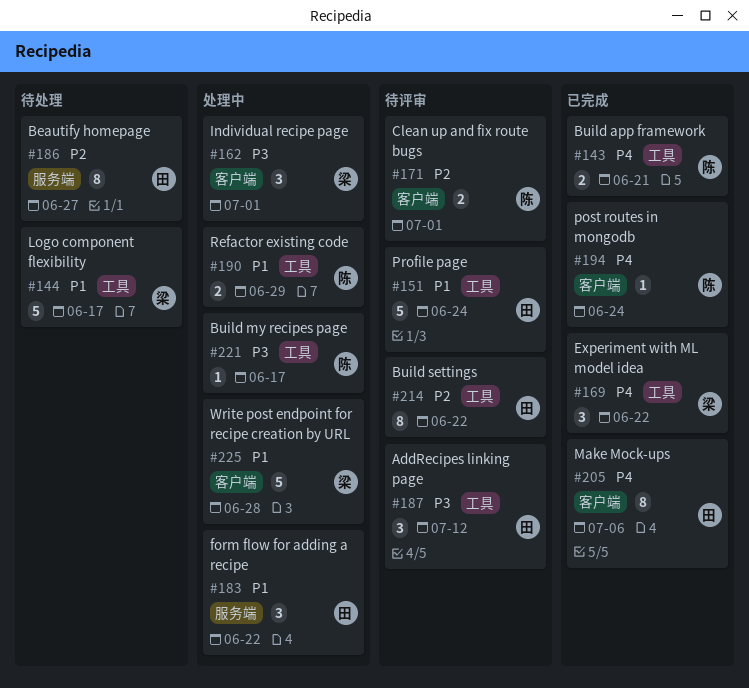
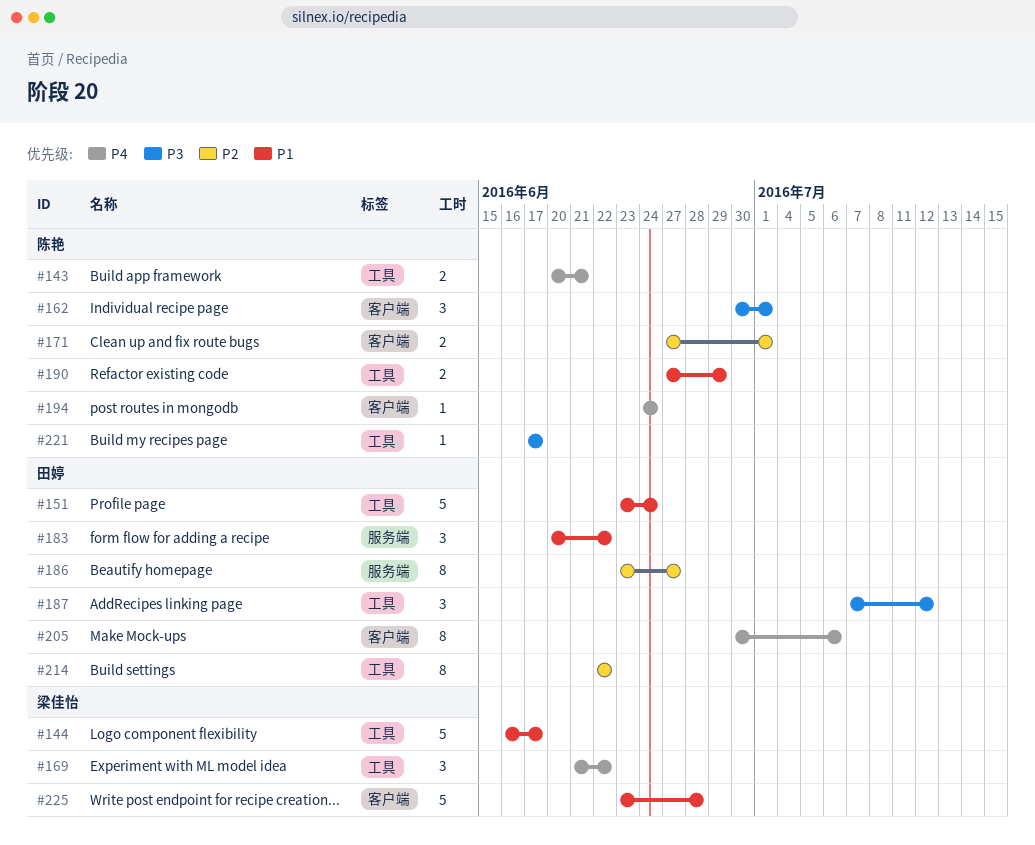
#162, owner: 梁佳怡 -> 陈艳

